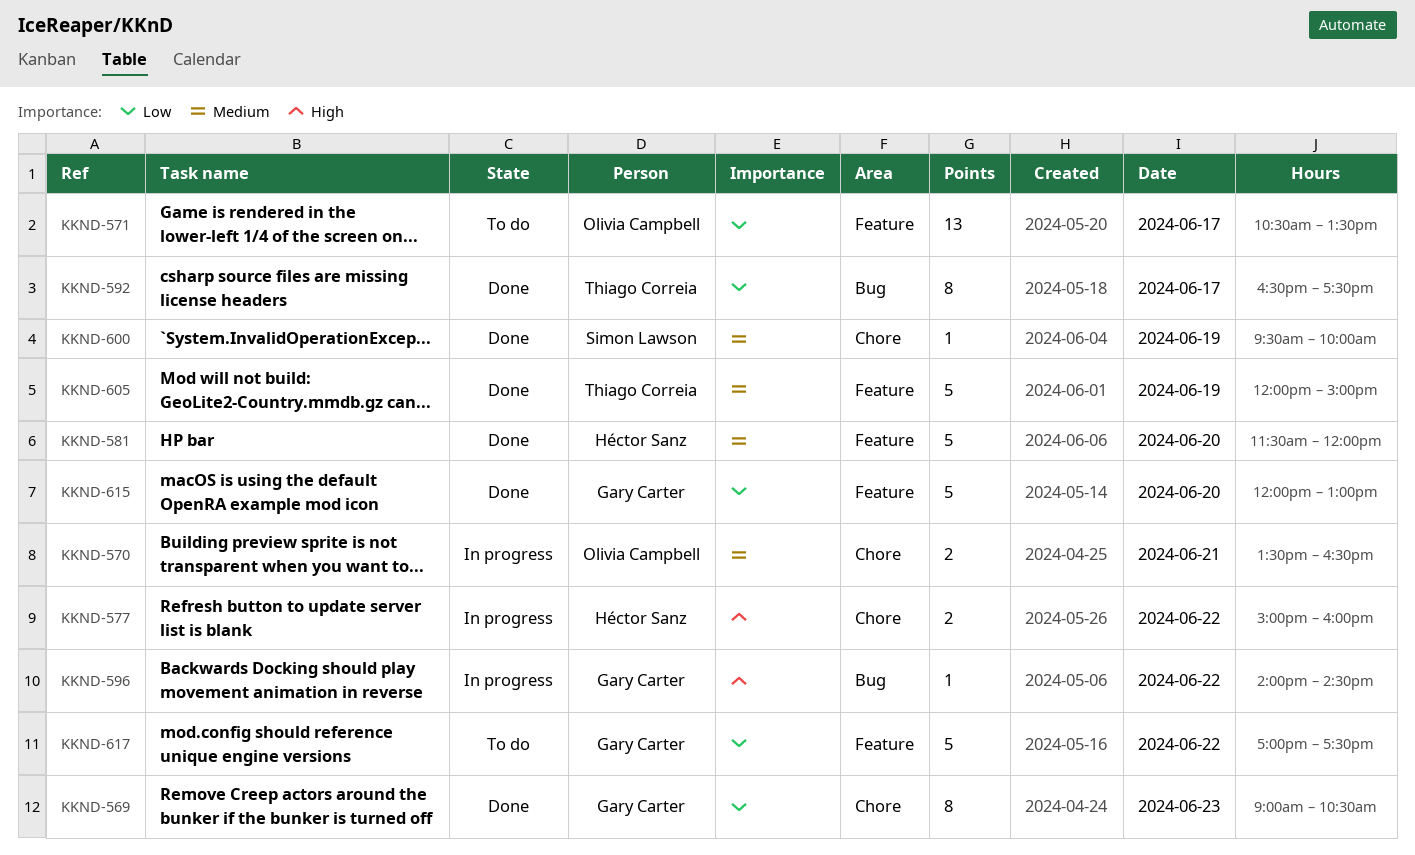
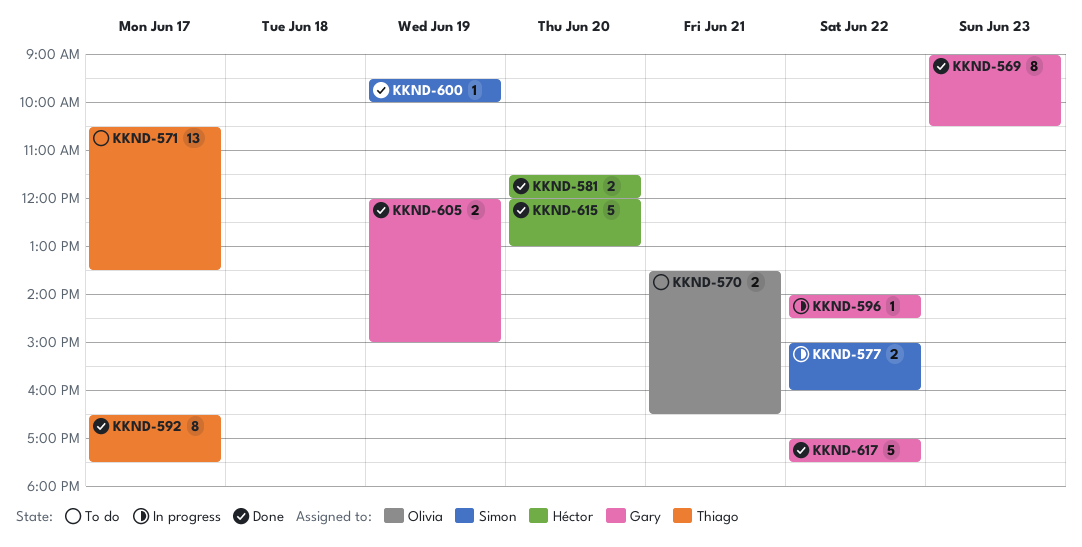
KKND-570, status: In progress -> To do
KKND-571, owner: Olivia Campbell -> Thiago Correia
KKND-577, owner: Héctor Sanz -> Simon Lawson
KKND-581, estimate: 5 -> 2
KKND-605, owner: Thiago Correia -> Gary Carter
KKND-605, estimate: 5 -> 2
KKND-615, owner: Gary Carter -> Héctor Sanz
KKND-617, status: To do -> Done

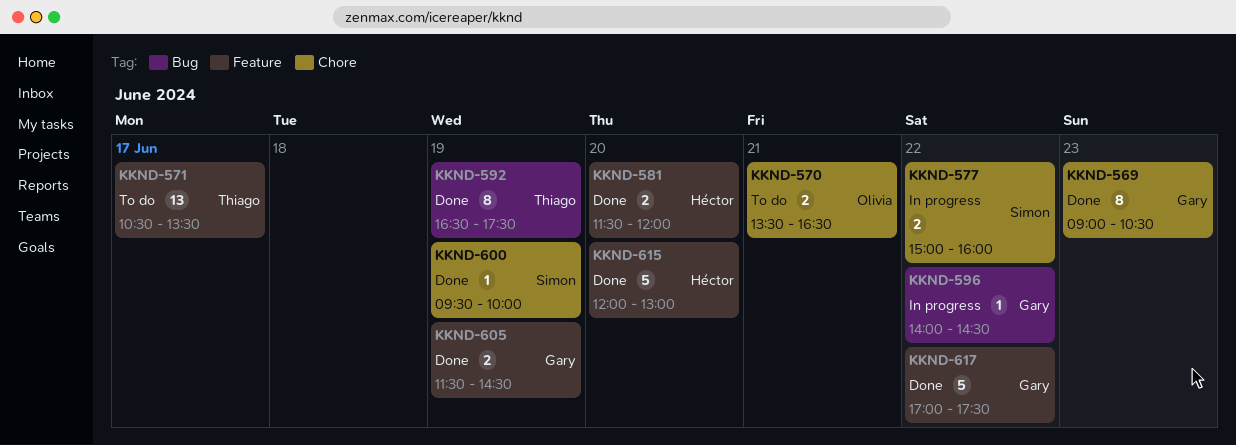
KKND-592, day: Jun 17 -> Jun 19
KKND-605, begins: 12:00 -> 11:30
KKND-605, ends: 15:00 -> 14:30

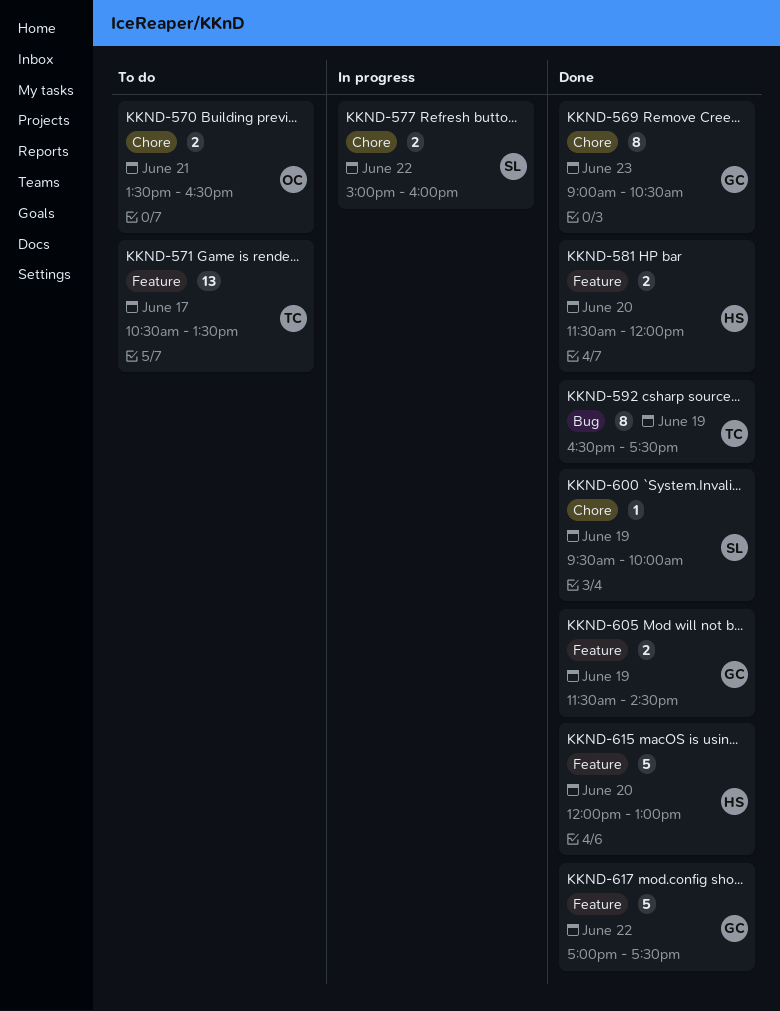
KKND-596: present -> none

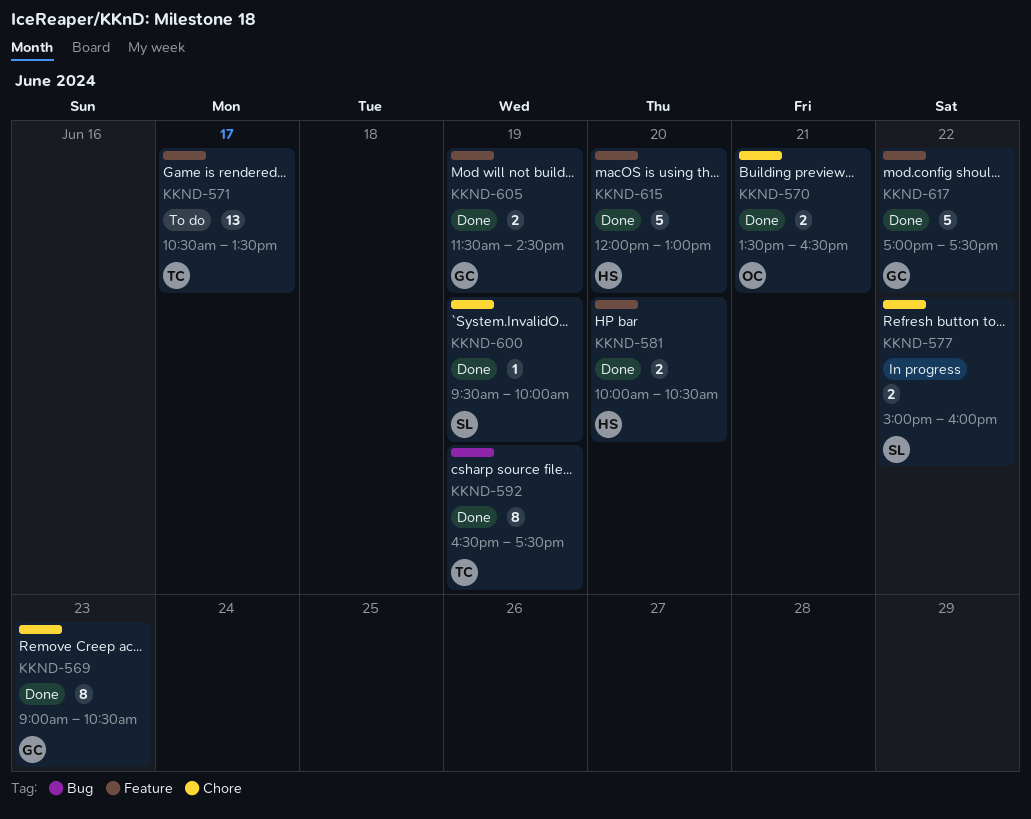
KKND-570, status: To do -> Done
KKND-581, begins: 11:30 -> 10:00
KKND-581, ends: 12:00 -> 10:30

